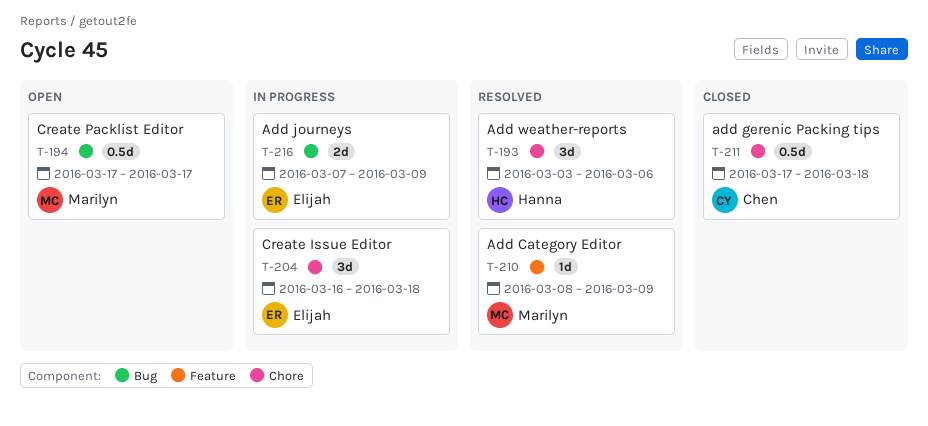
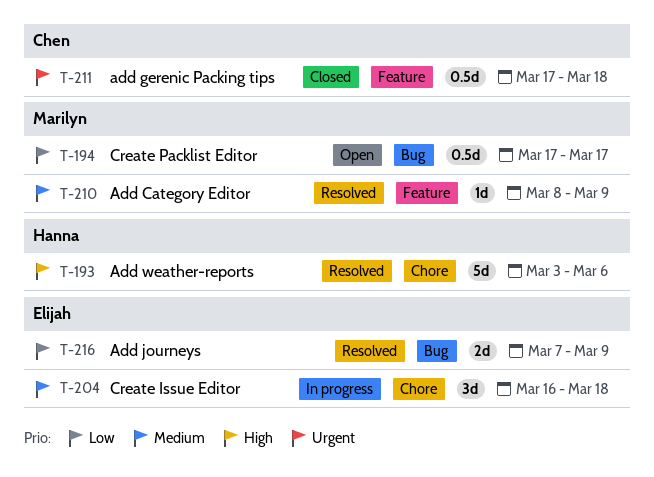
T-193, estimate: 3d -> 5d
T-211, label: Chore -> Feature
T-216, status: In progress -> Resolved

